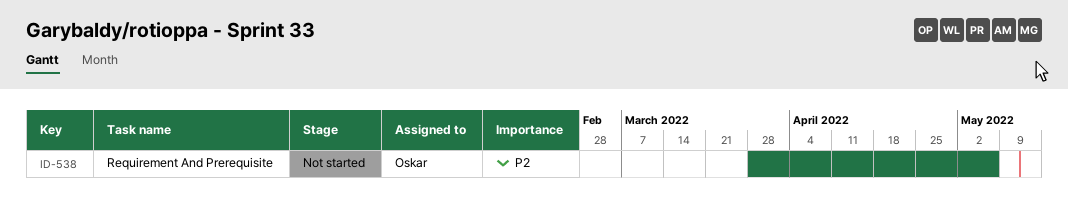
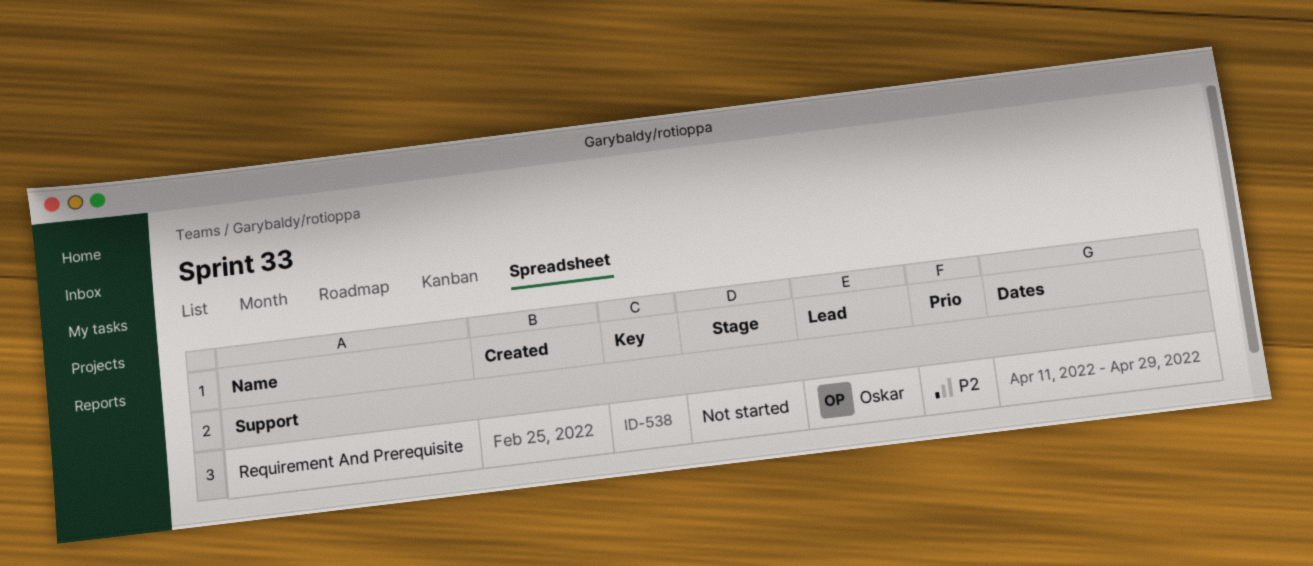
ID-538, start: Mar 28 -> Apr 11
ID-538, due: May 6 -> Apr 29

